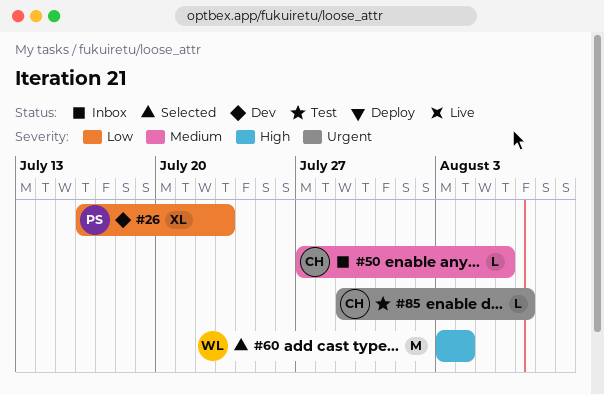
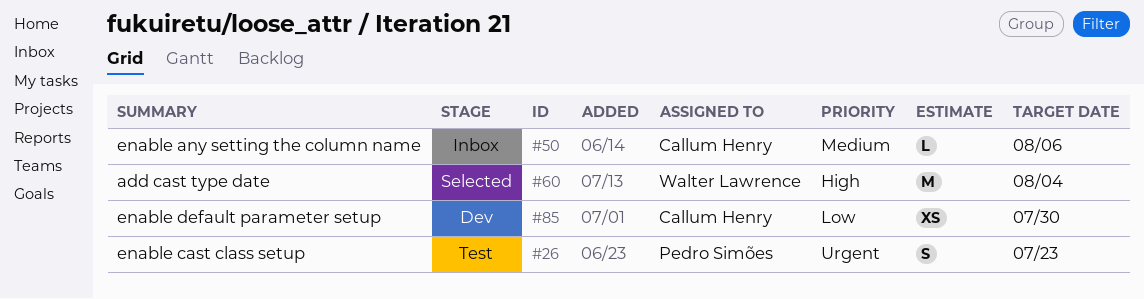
#26, status: Dev -> Test
#26, priority: Low -> Urgent
#26, estimate: XL -> S
#85, status: Test -> Dev
#85, priority: Urgent -> Low
#85, estimate: L -> XS
#85, due: Aug 7 -> Jul 30

